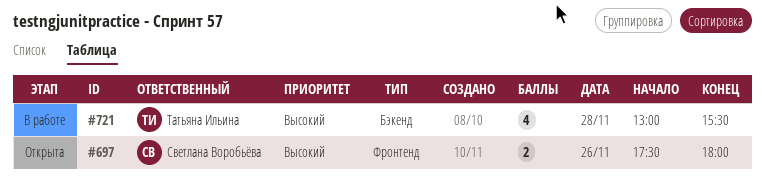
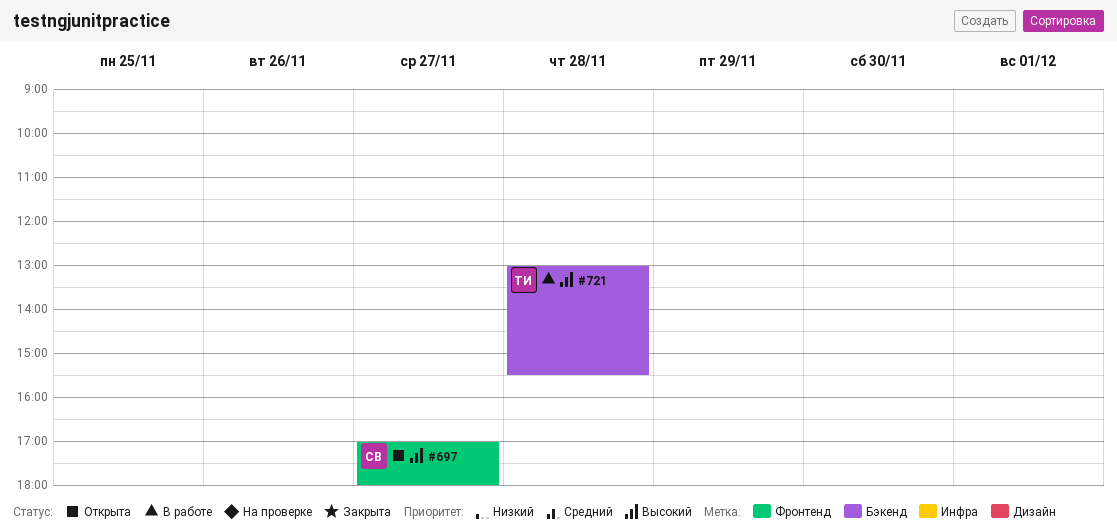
#697, day: Nov 26 -> Nov 27
#697, begins: 17:30 -> 17:00

